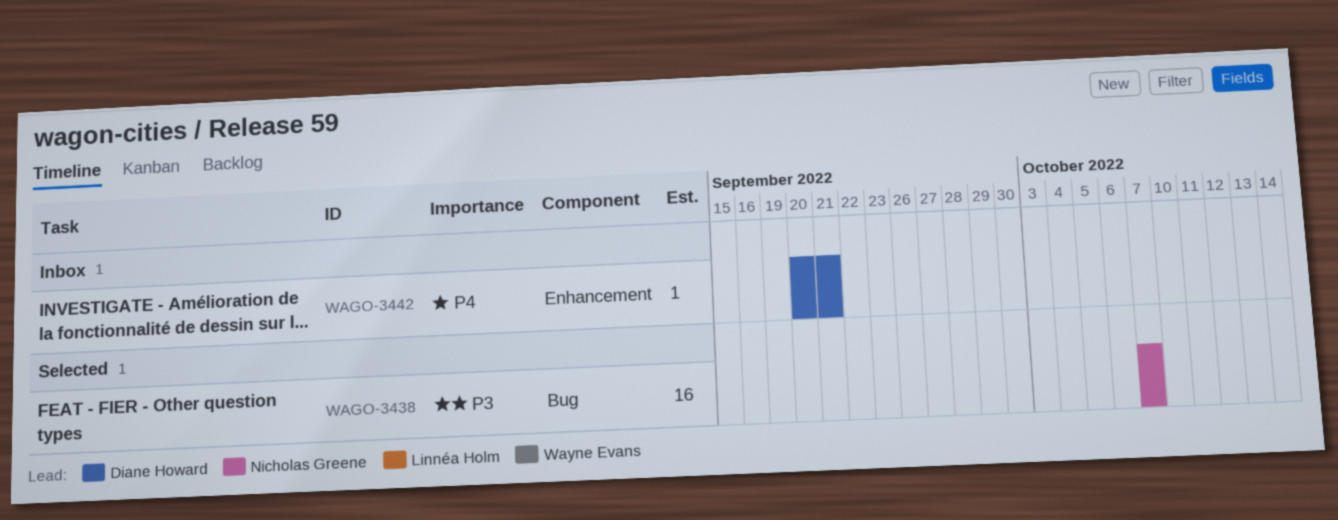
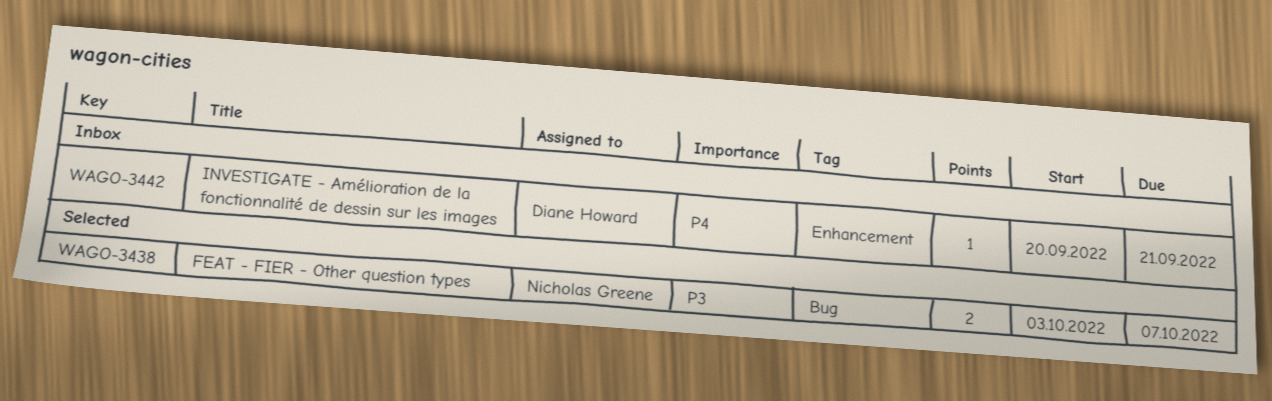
WAGO-3438, estimate: 16 -> 2
WAGO-3438, start: Oct 7 -> Oct 3

